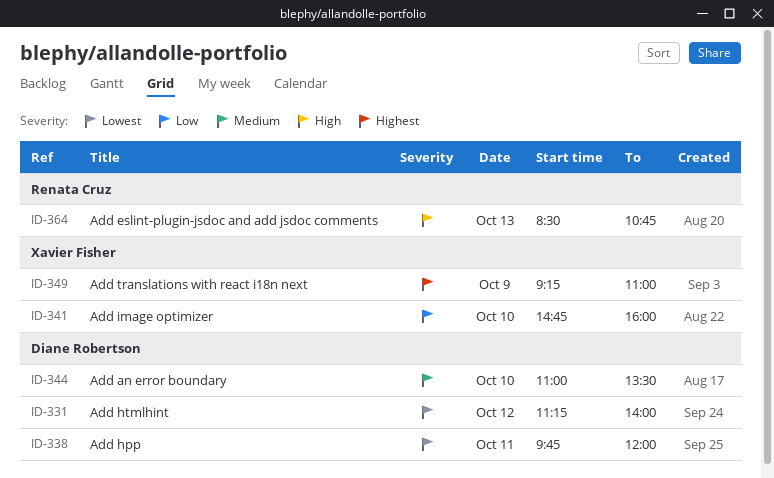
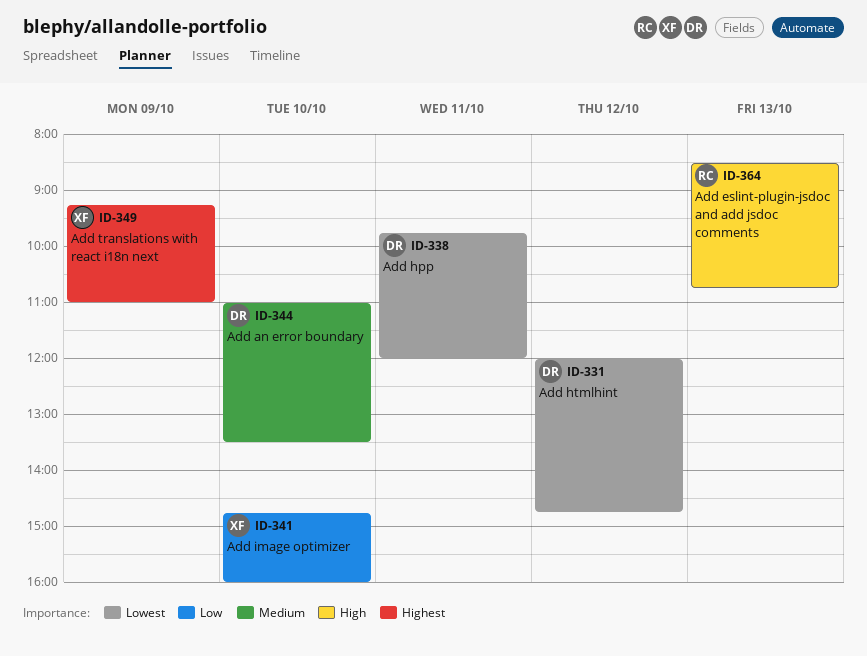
ID-331, begins: 11:15 -> 12:00
ID-331, ends: 14:00 -> 14:45

